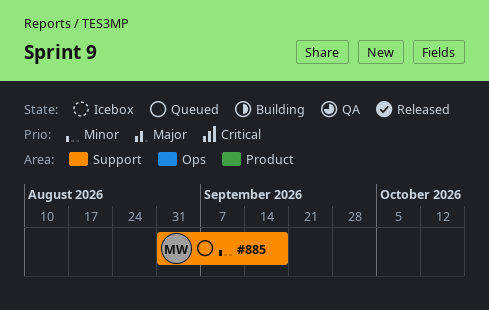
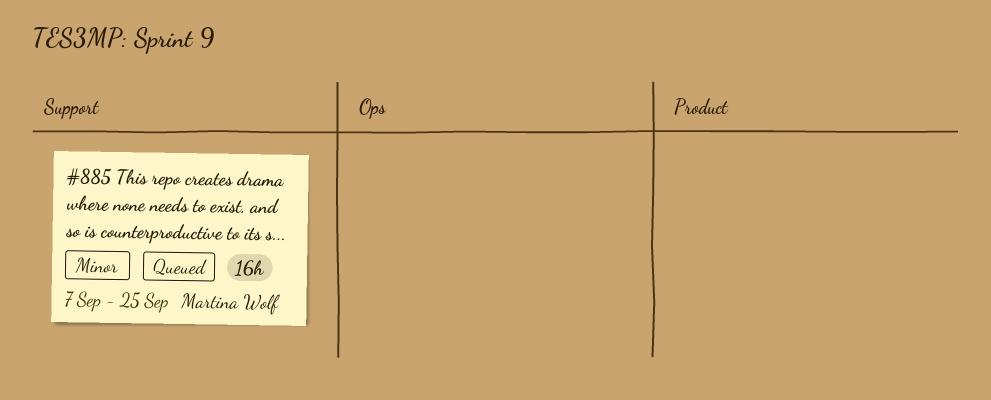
#885, start: Aug 31 -> Sep 7
#885, due: Sep 18 -> Sep 25

